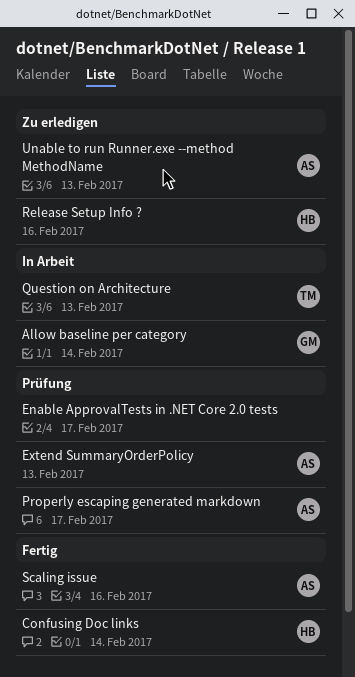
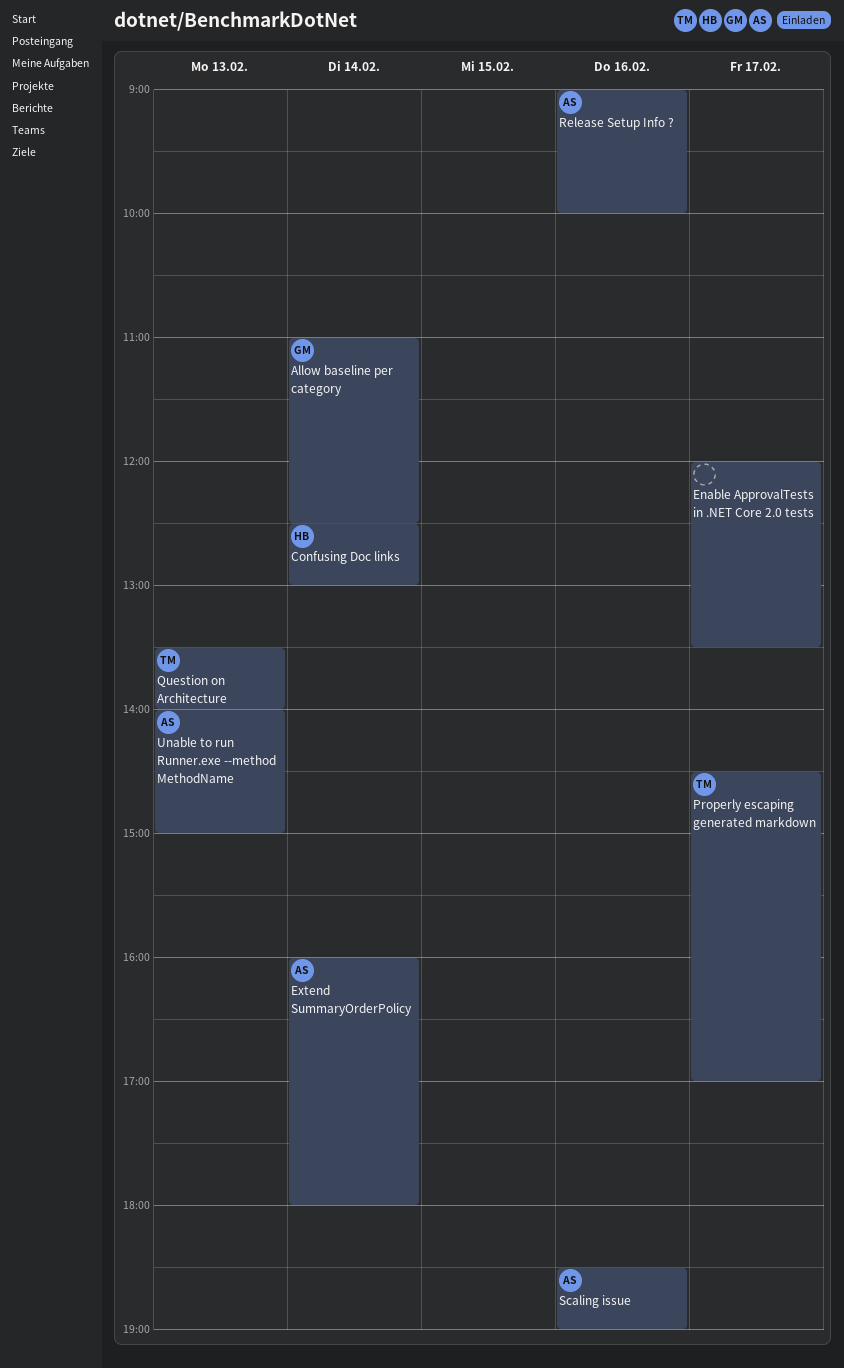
Extend SummaryOrderPolicy, day: Feb 13 -> Feb 14
Properly escaping generated markdown, owner: AS -> TM
Release Setup Info ?, owner: HB -> AS

